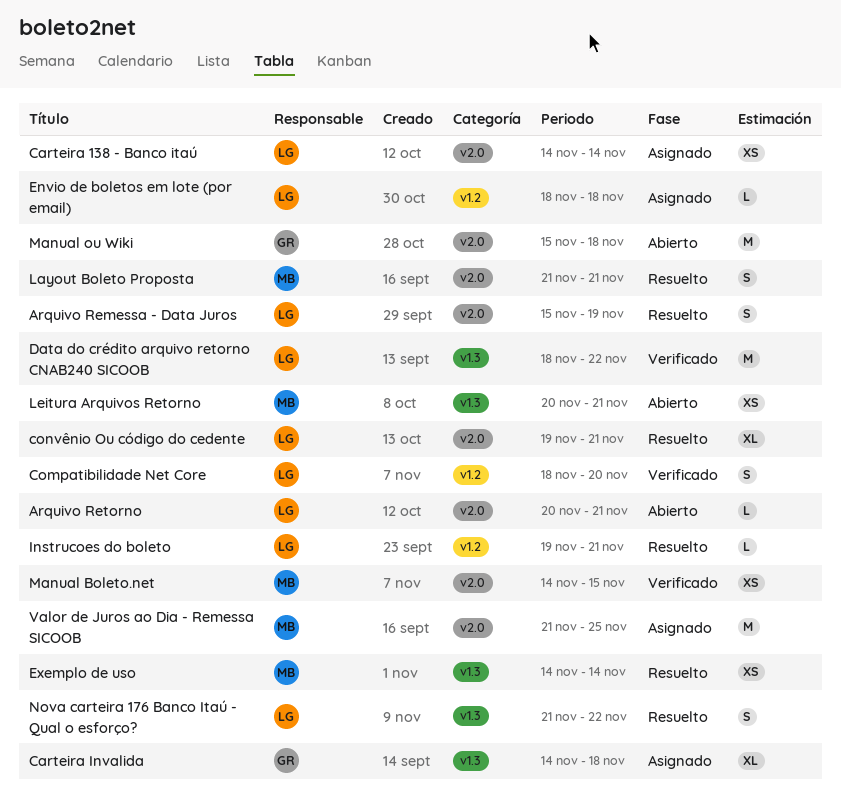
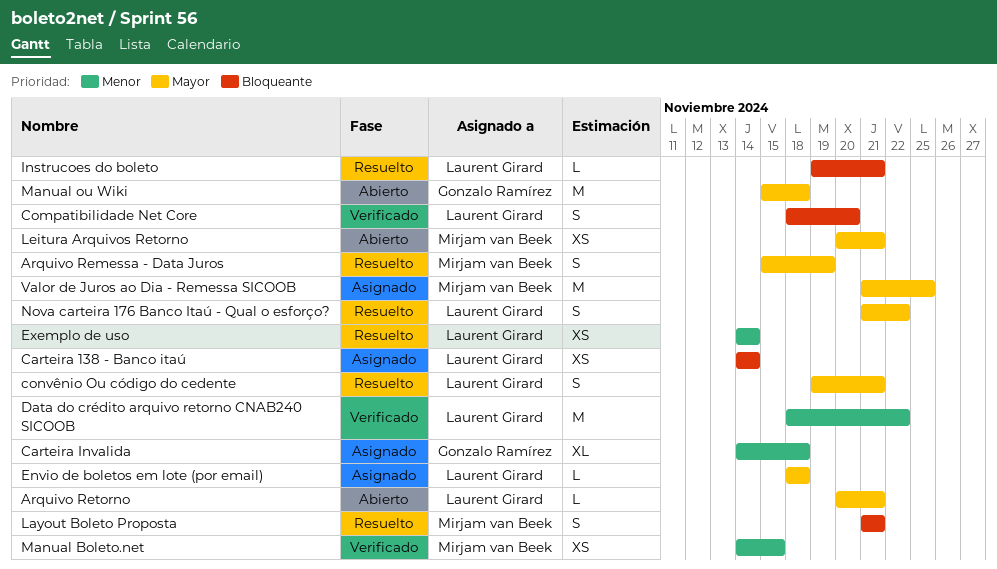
Arquivo Remessa - Data Juros, owner: Laurent Girard -> Mirjam van Beek
convênio Ou código do cedente, estimate: XL -> S
Exemplo de uso, owner: Mirjam van Beek -> Laurent Girard

